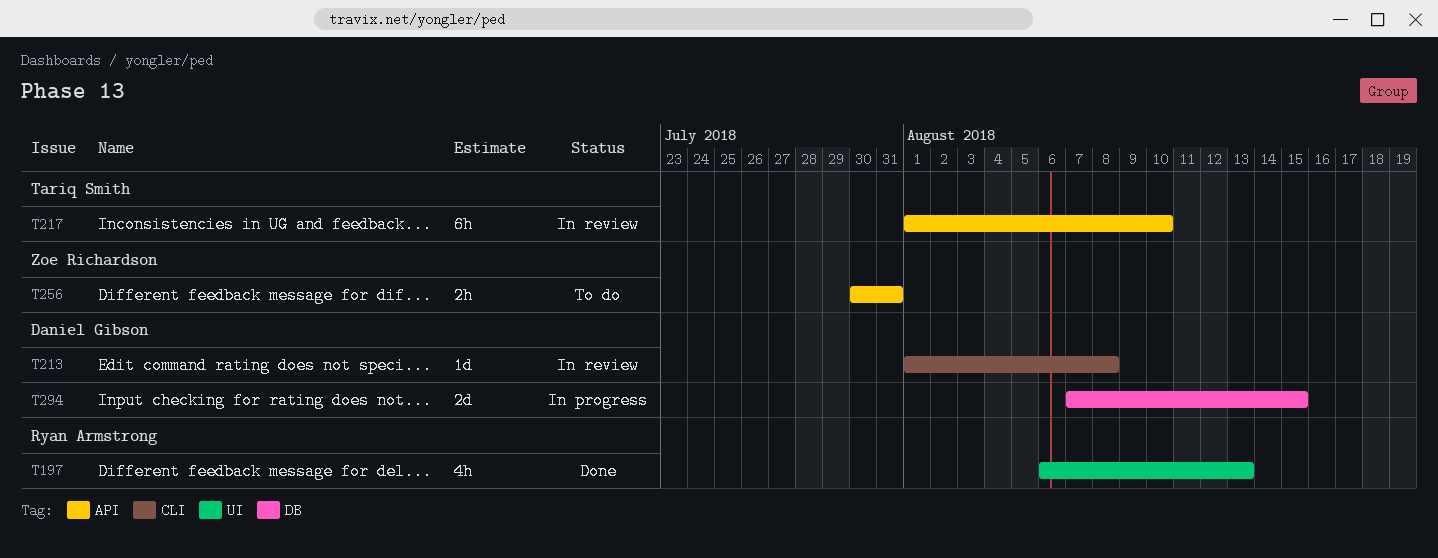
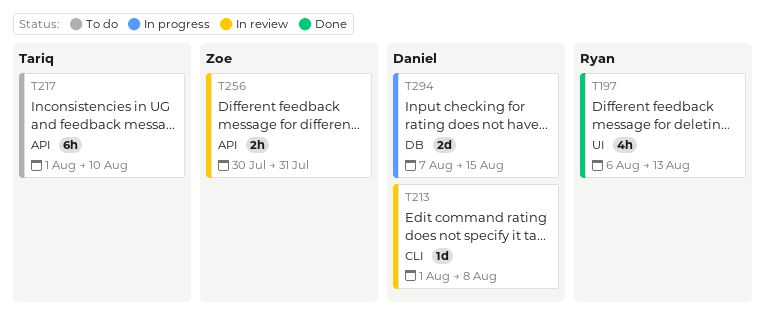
T217, status: In review -> To do
T256, status: To do -> In review

